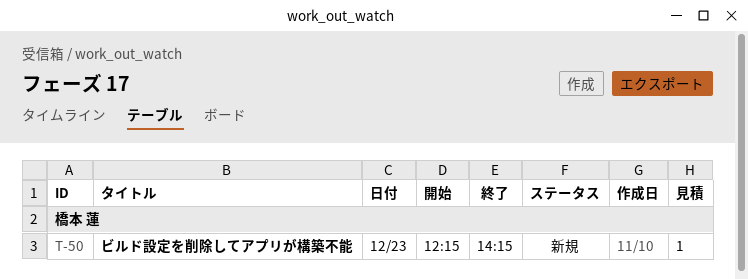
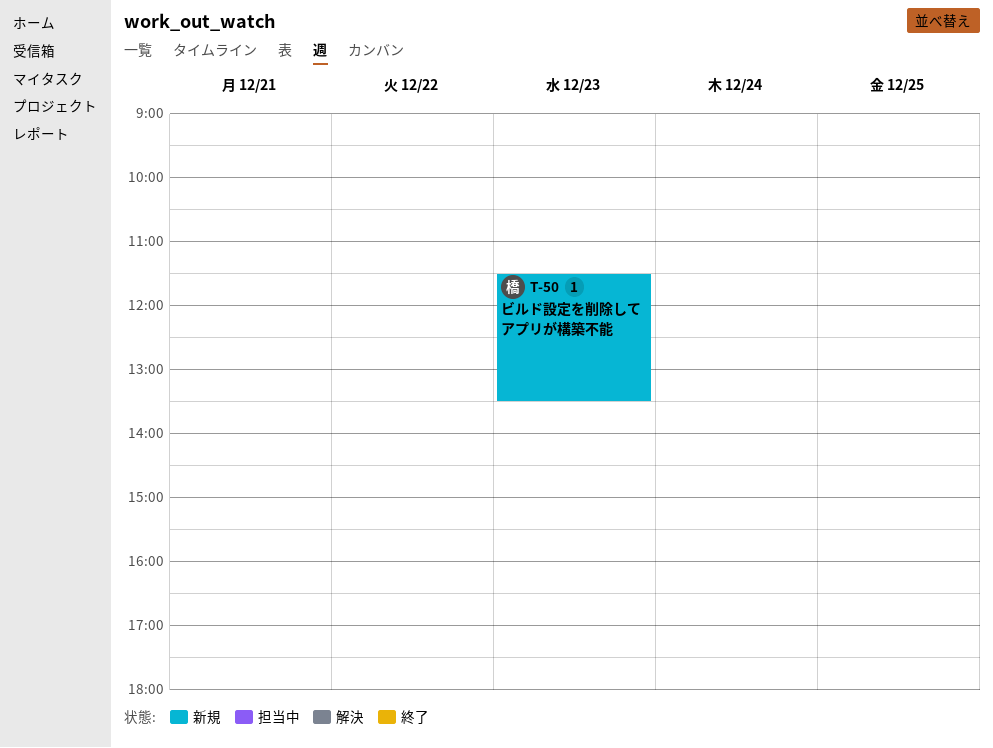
T-50, begins: 12:15 -> 11:30
T-50, ends: 14:15 -> 13:30

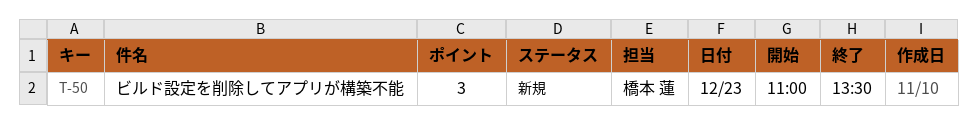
T-50, estimate: 1 -> 3
T-50, begins: 11:30 -> 11:00

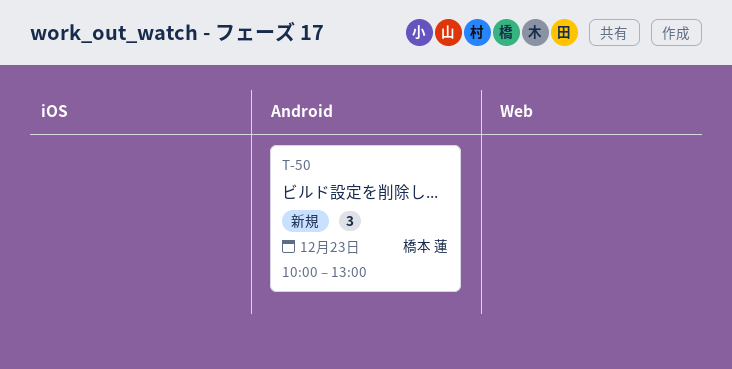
T-50, begins: 11:00 -> 10:00
T-50, ends: 13:30 -> 13:00

